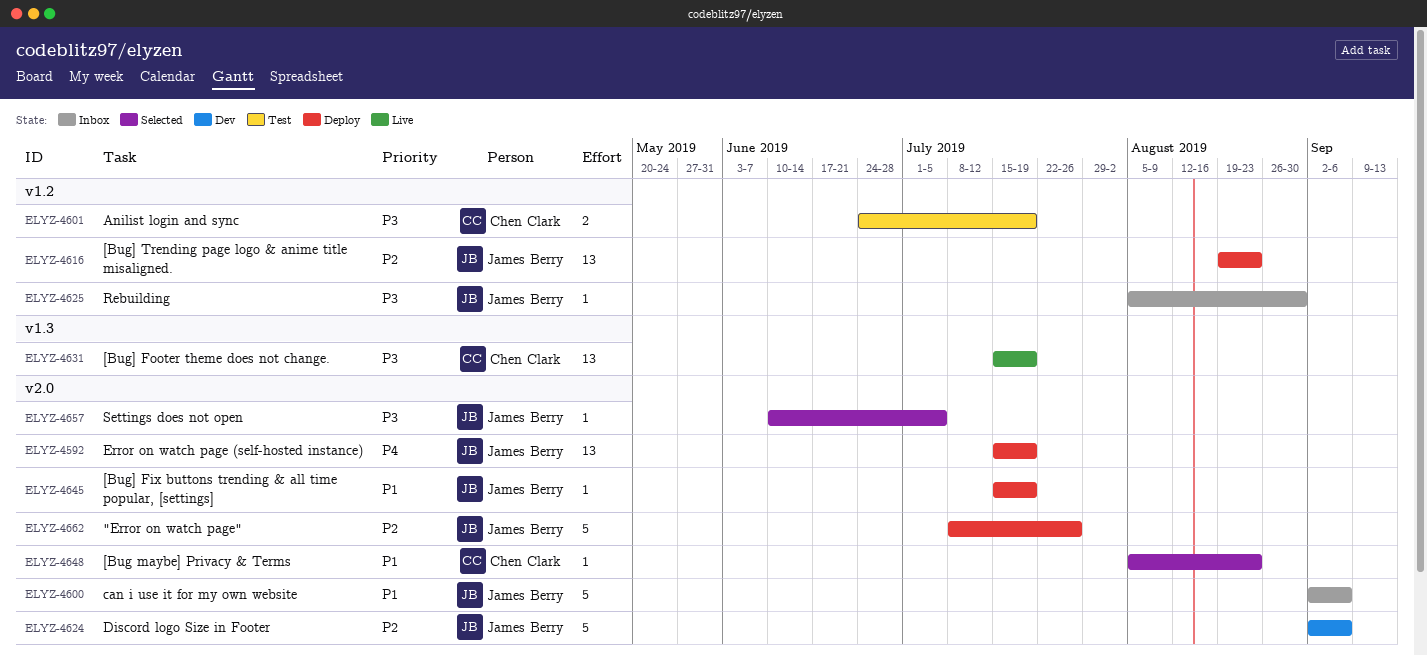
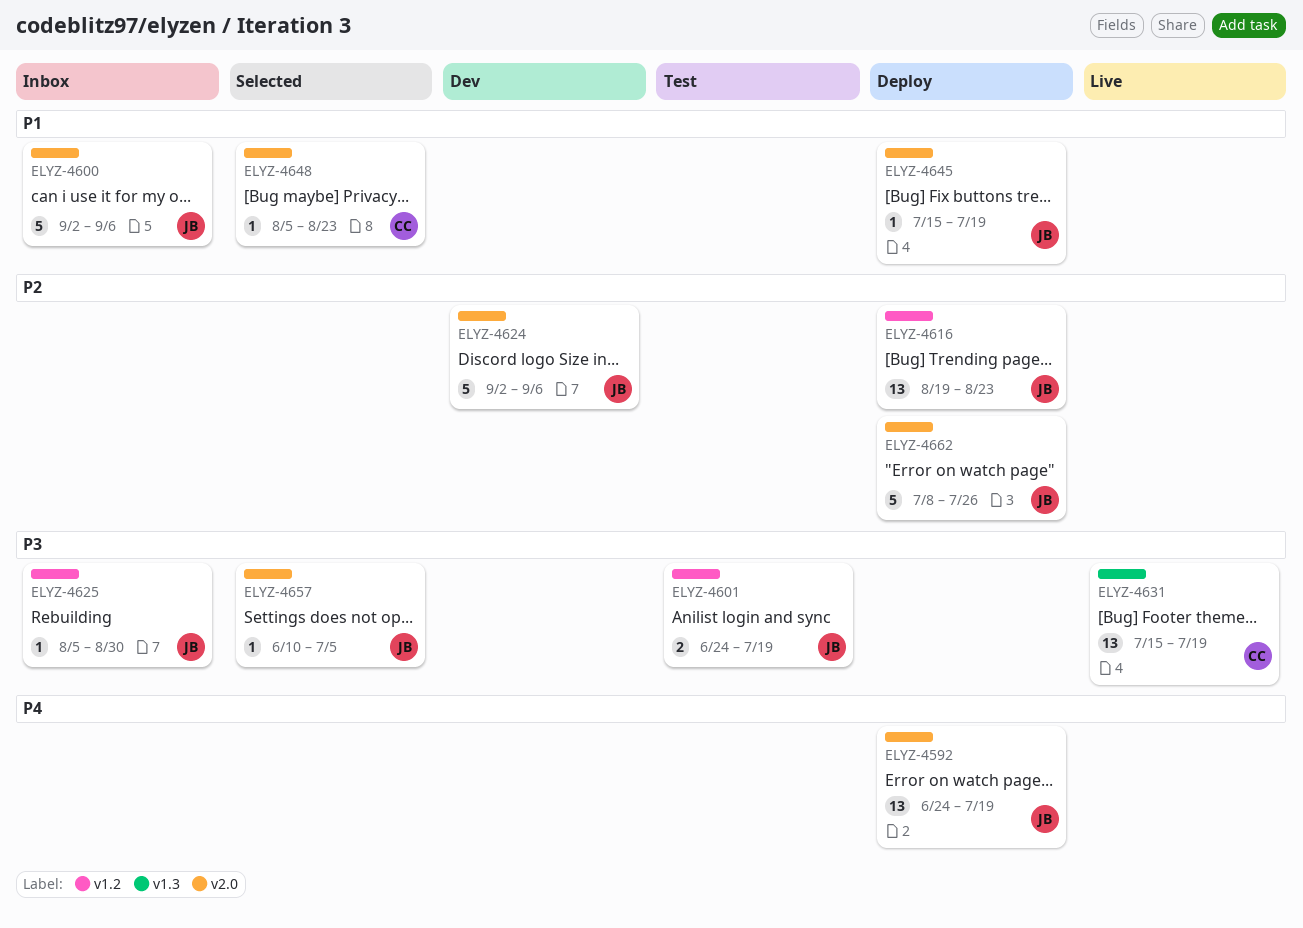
ELYZ-4592, start: Jul 15 -> Jun 24
ELYZ-4601, owner: Chen Clark -> James Berry

